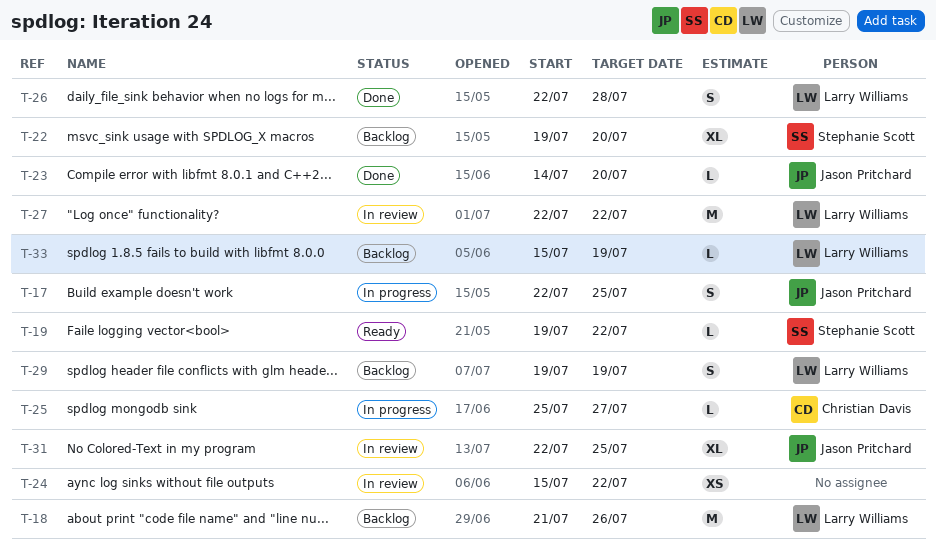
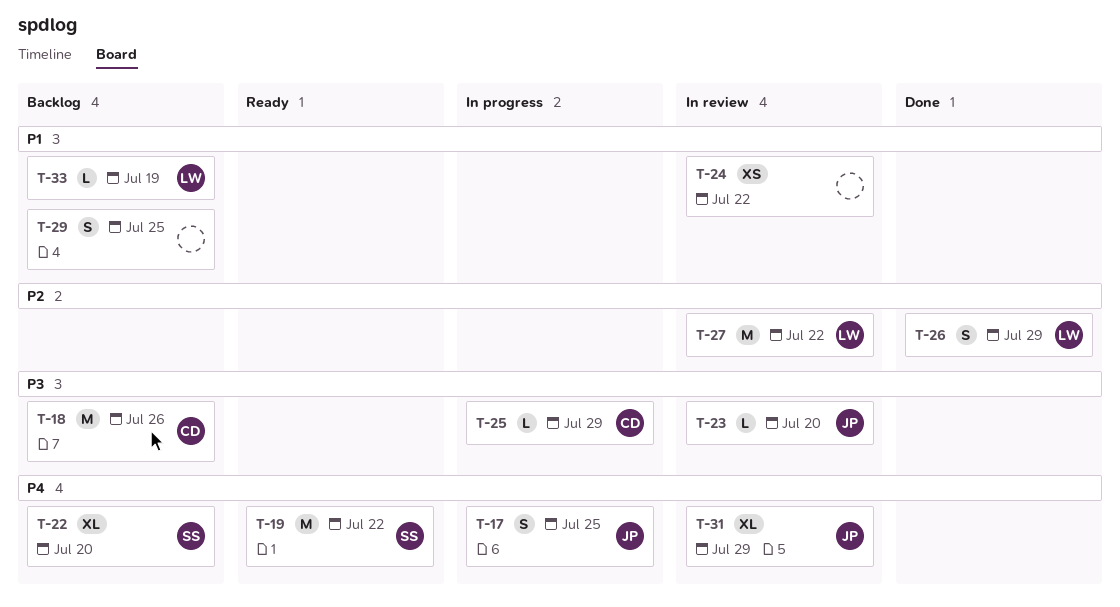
T-18, owner: Larry Williams -> Christian Davis
T-19, estimate: L -> M
T-23, status: Done -> In review
T-25, due: Jul 27 -> Jul 29
T-26, due: Jul 28 -> Jul 29
T-29, owner: Larry Williams -> none
T-29, due: Jul 19 -> Jul 25
T-31, due: Jul 25 -> Jul 29

